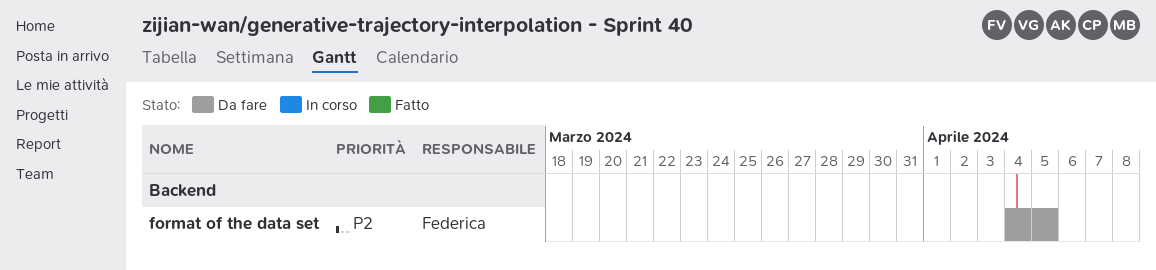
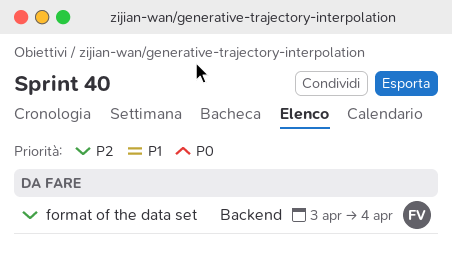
format of the data set, start: Apr 4 -> Apr 3
format of the data set, due: Apr 5 -> Apr 4

